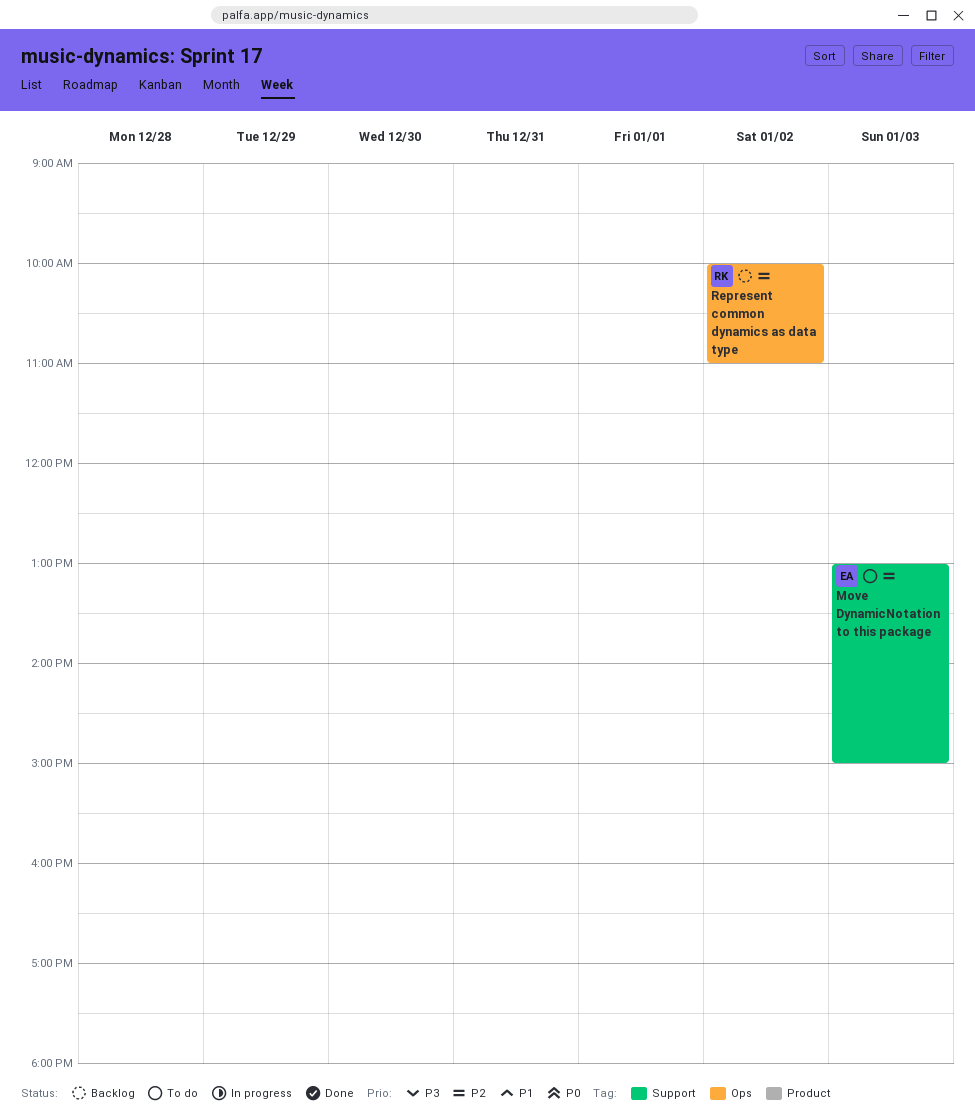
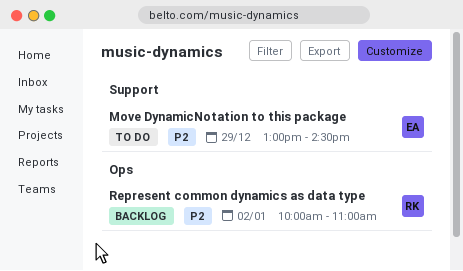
Move DynamicNotation to this package, day: Jan 3 -> Dec 29
Move DynamicNotation to this package, ends: 15:00 -> 14:30

